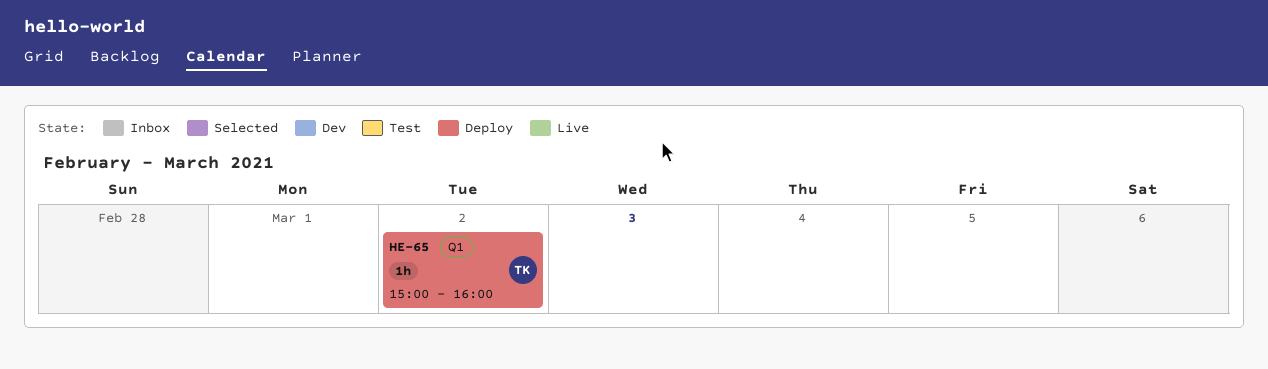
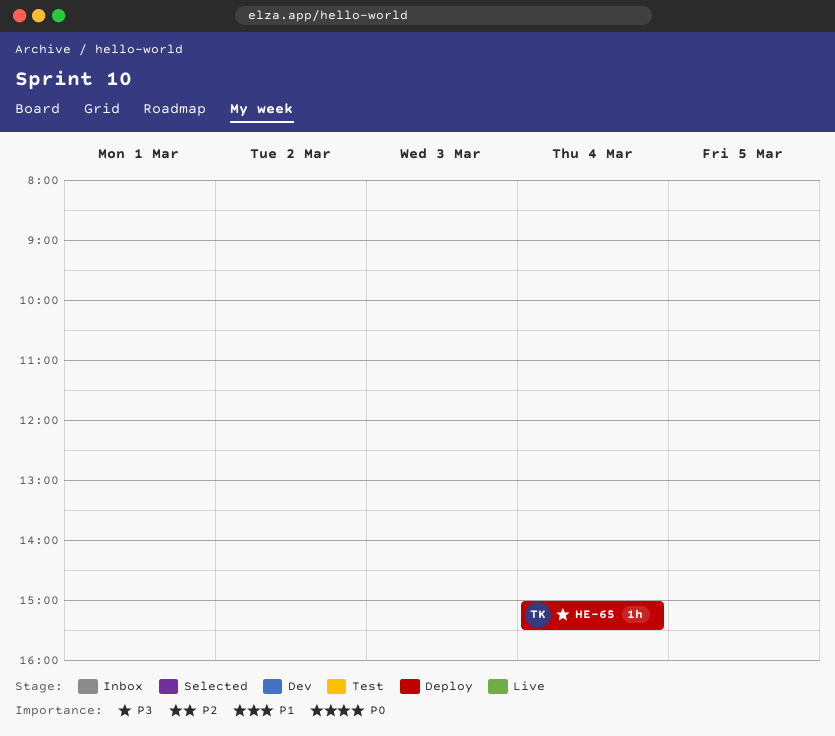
HE-65, day: Mar 2 -> Mar 4
HE-65, ends: 16:00 -> 15:30

